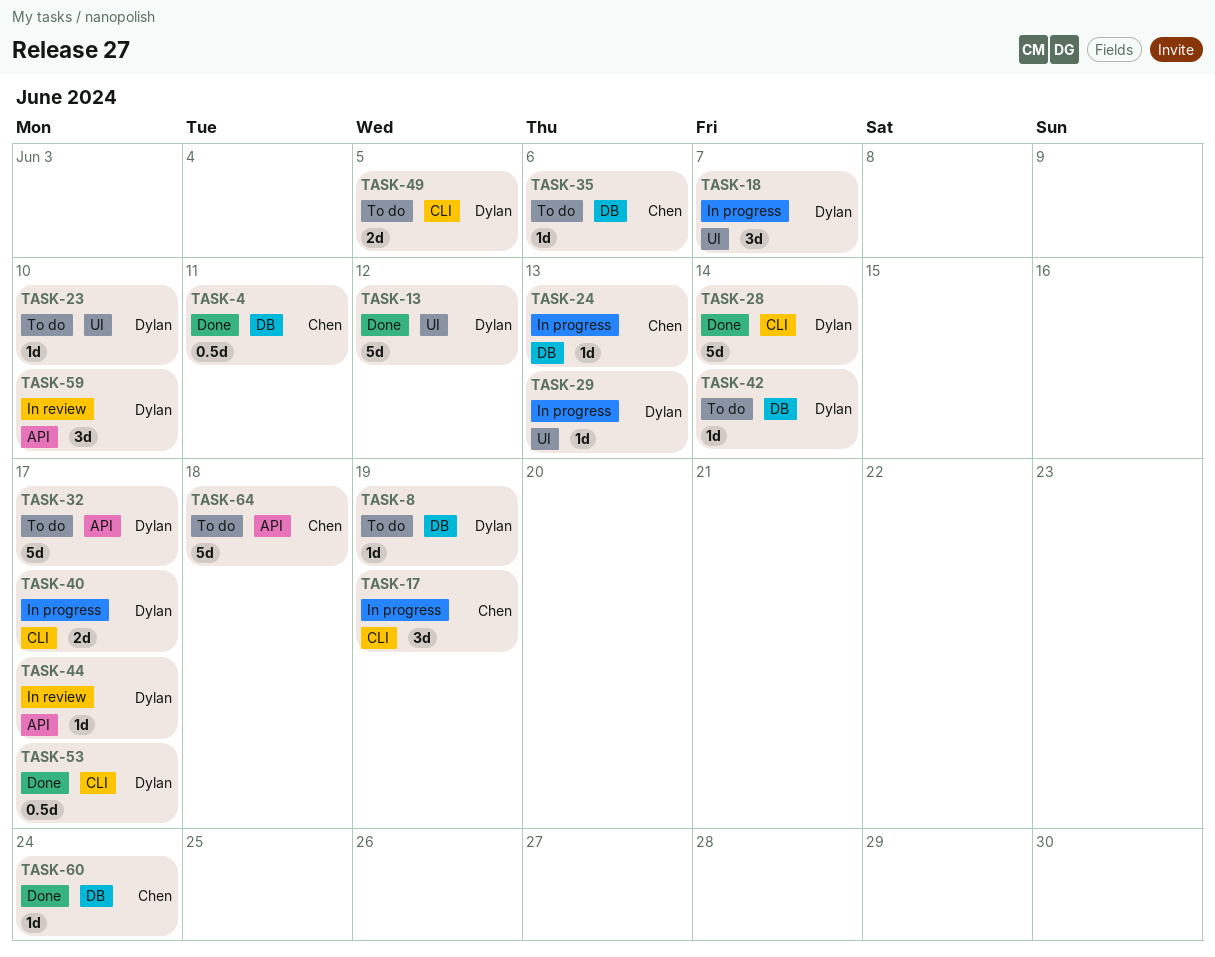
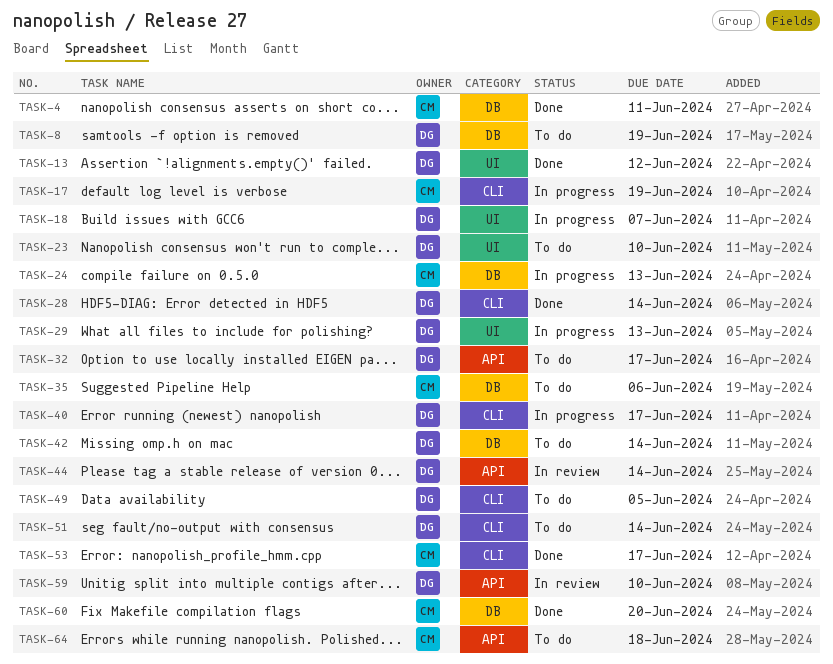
TASK-44, due: Jun 17 -> Jun 14
TASK-51: none -> present
TASK-53, owner: Dylan -> Chen
TASK-60, due: Jun 24 -> Jun 20

